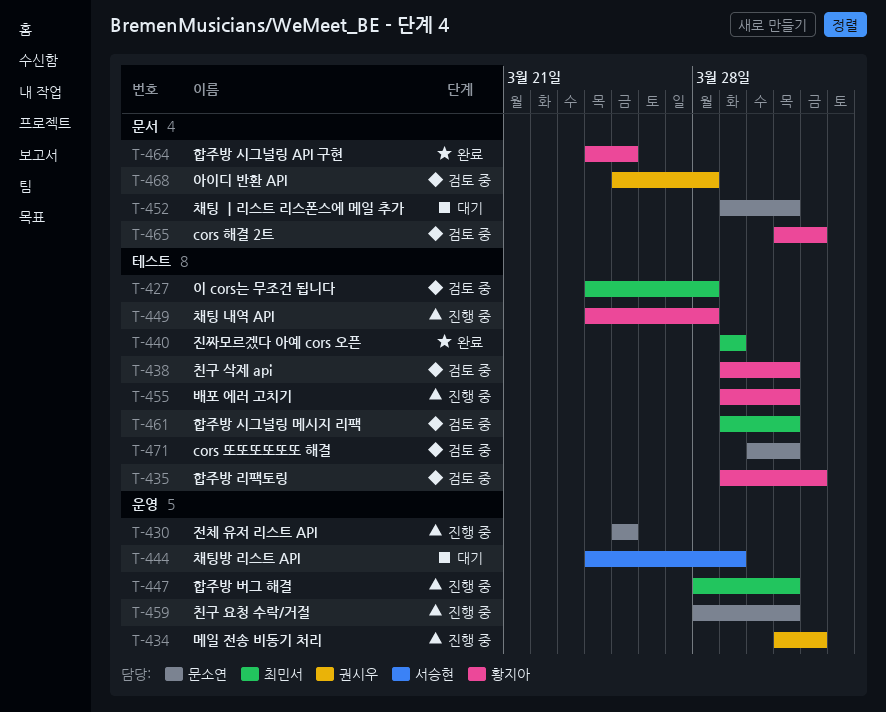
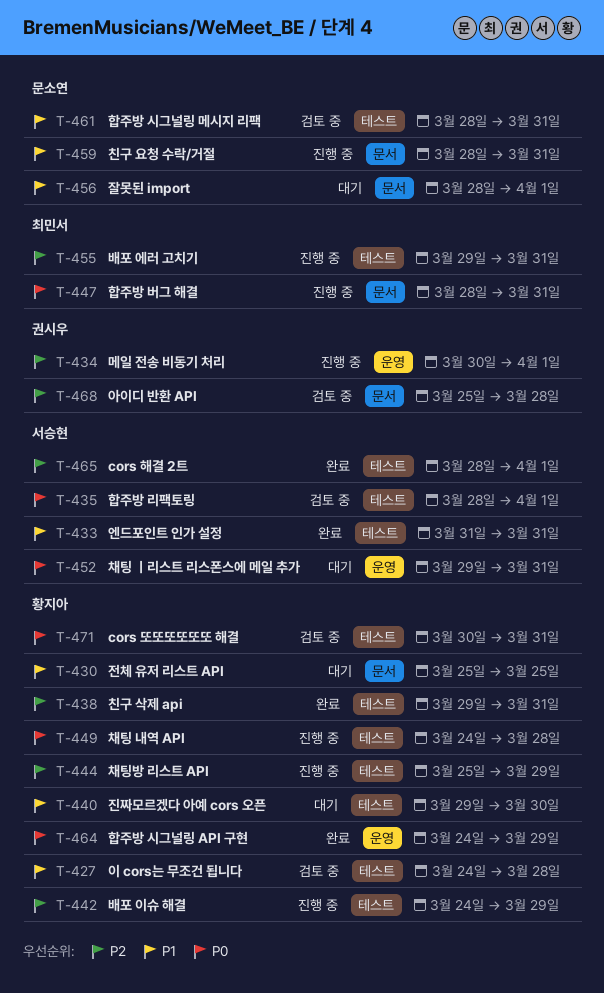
T-427, owner: 최민서 -> 황지아
T-430, status: 진행 중 -> 대기
T-430, owner: 문소연 -> 황지아
T-430, label: 운영 -> 문서
T-433: none -> present
T-434, start: Mar 31 -> Mar 30
T-435, owner: 황지아 -> 서승현
T-435, start: Mar 29 -> Mar 28
T-438, status: 검토 중 -> 완료
T-440, status: 완료 -> 대기
T-440, owner: 최민서 -> 황지아
T-440, due: Mar 29 -> Mar 30
T-442: none -> present
T-444, status: 대기 -> 진행 중
T-444, owner: 서승현 -> 황지아
T-444, label: 운영 -> 테스트
T-444, start: Mar 24 -> Mar 25
T-447, label: 운영 -> 문서
T-452, owner: 문소연 -> 서승현
T-452, label: 문서 -> 운영
T-455, owner: 황지아 -> 최민서
T-456: none -> present
T-459, label: 운영 -> 문서
T-461, owner: 최민서 -> 문소연
T-461, start: Mar 29 -> Mar 28
T-464, label: 문서 -> 운영
T-464, due: Mar 25 -> Mar 29
T-465, status: 검토 중 -> 완료
T-465, owner: 황지아 -> 서승현
T-465, label: 문서 -> 테스트
T-465, start: Mar 31 -> Mar 28
T-471, owner: 문소연 -> 황지아

